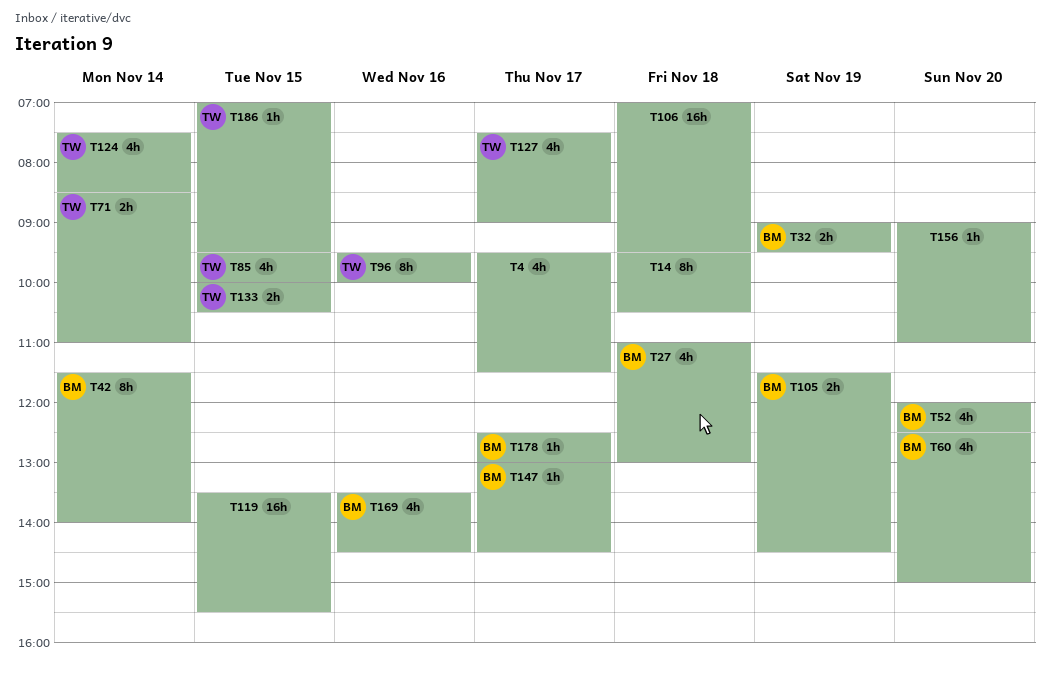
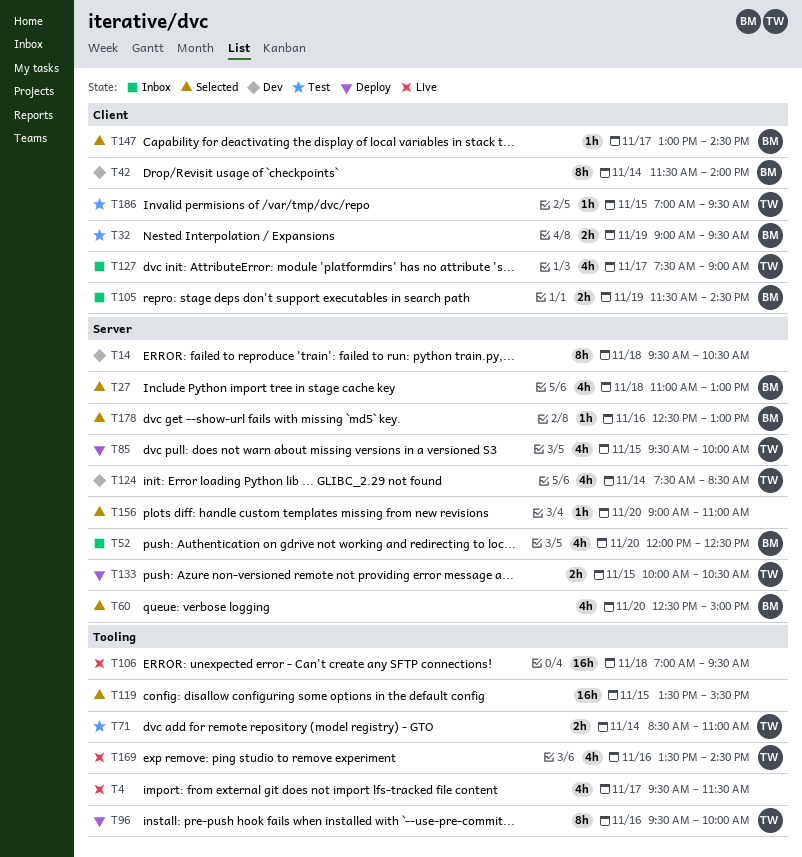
T169, owner: BM -> TW
T178, day: Nov 17 -> Nov 16

